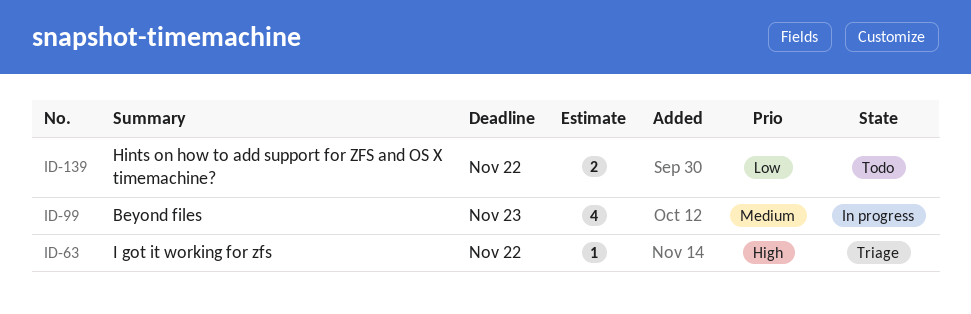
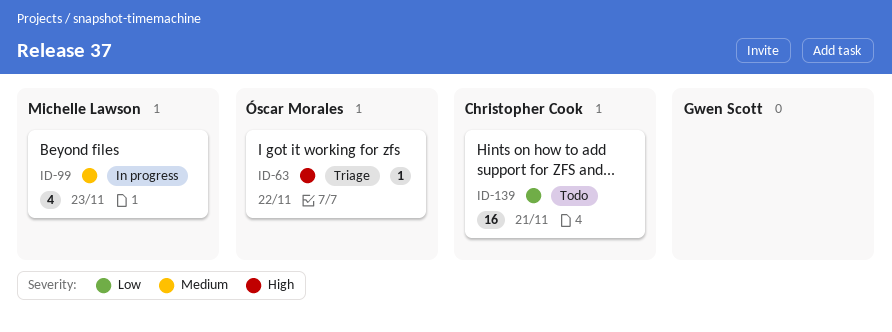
ID-139, estimate: 2 -> 16
ID-139, due: Nov 22 -> Nov 21

